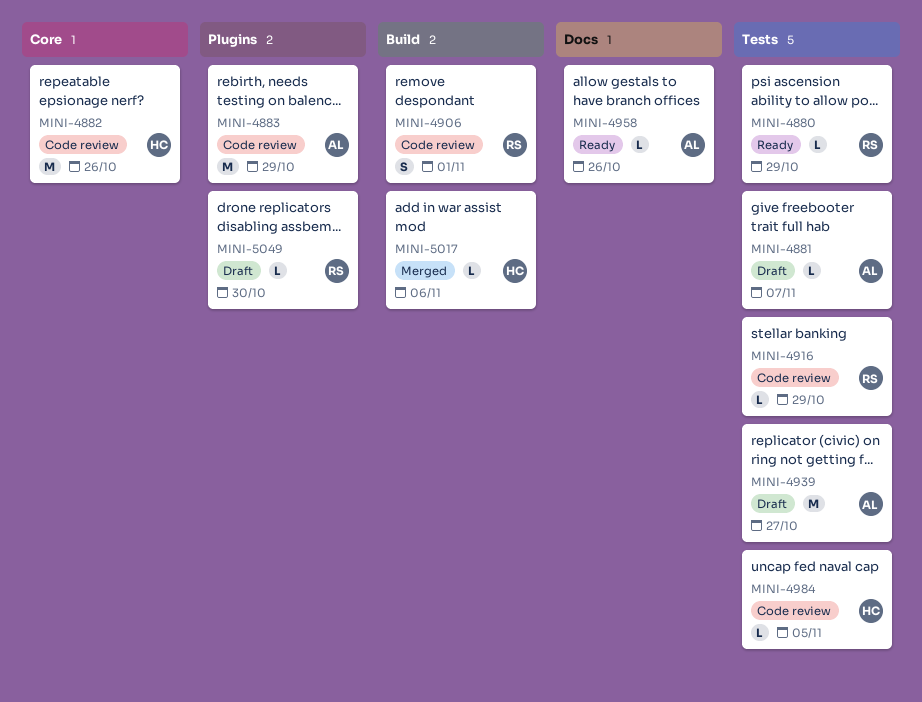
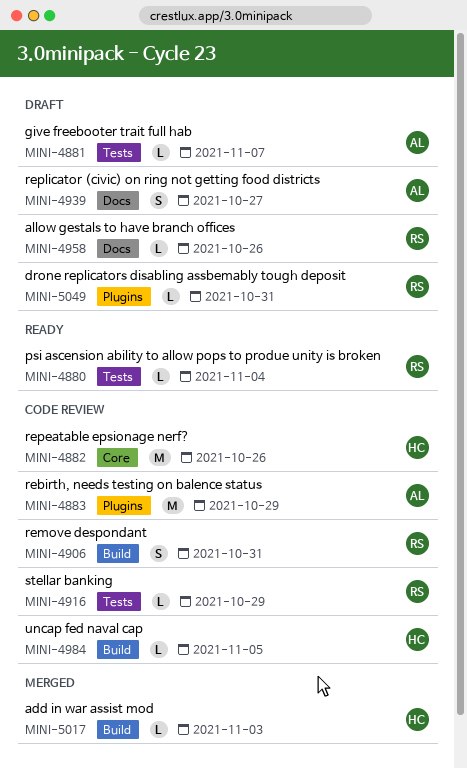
MINI-4880, due: Oct 29 -> Nov 4
MINI-4906, due: Nov 1 -> Oct 31
MINI-4939, label: Tests -> Docs
MINI-4939, estimate: M -> S
MINI-4958, status: Ready -> Draft
MINI-4958, owner: AL -> RS
MINI-4984, label: Tests -> Build
MINI-5017, due: Nov 6 -> Nov 3
MINI-5049, due: Oct 30 -> Oct 31

